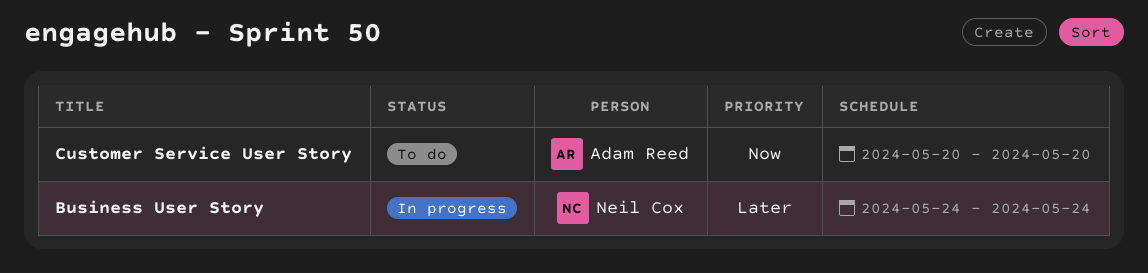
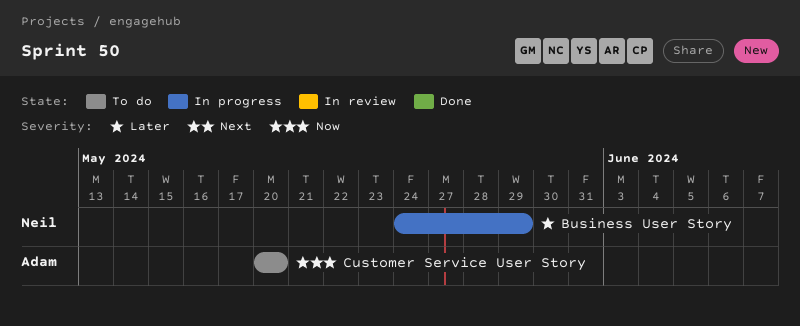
Business User Story, due: May 24 -> May 29

